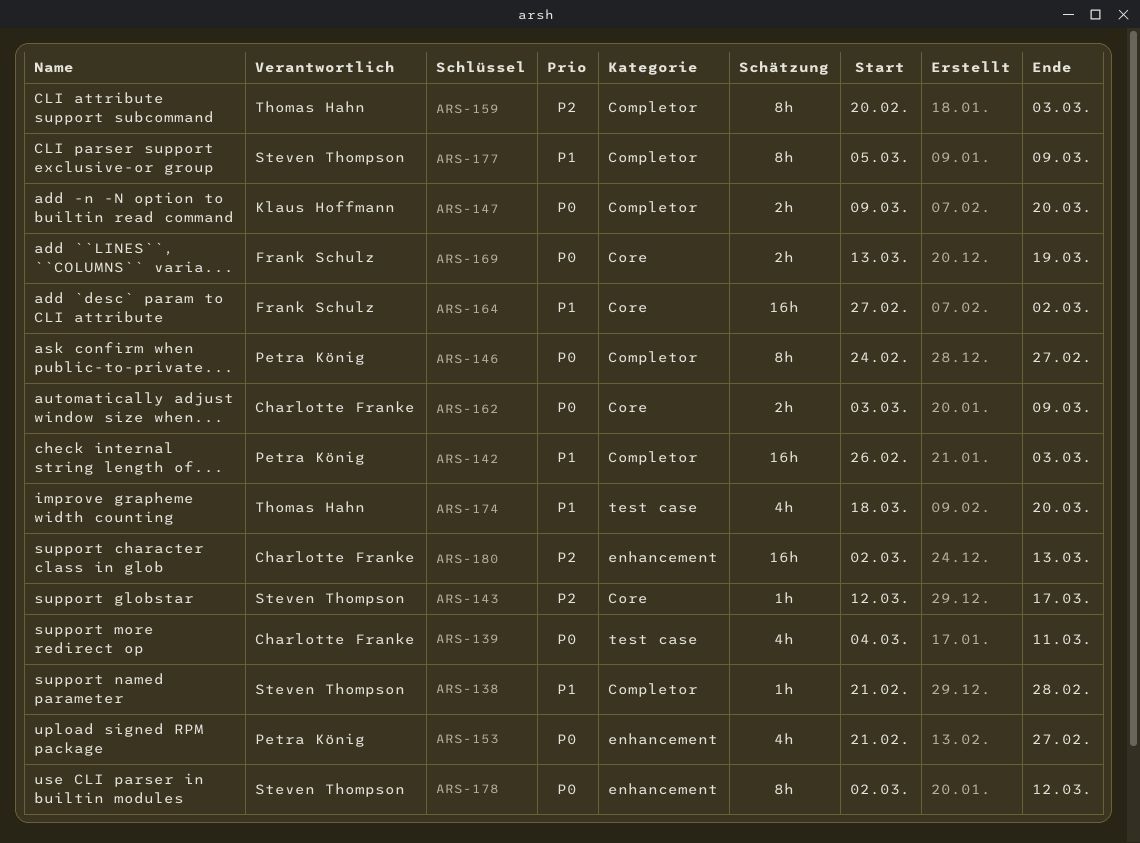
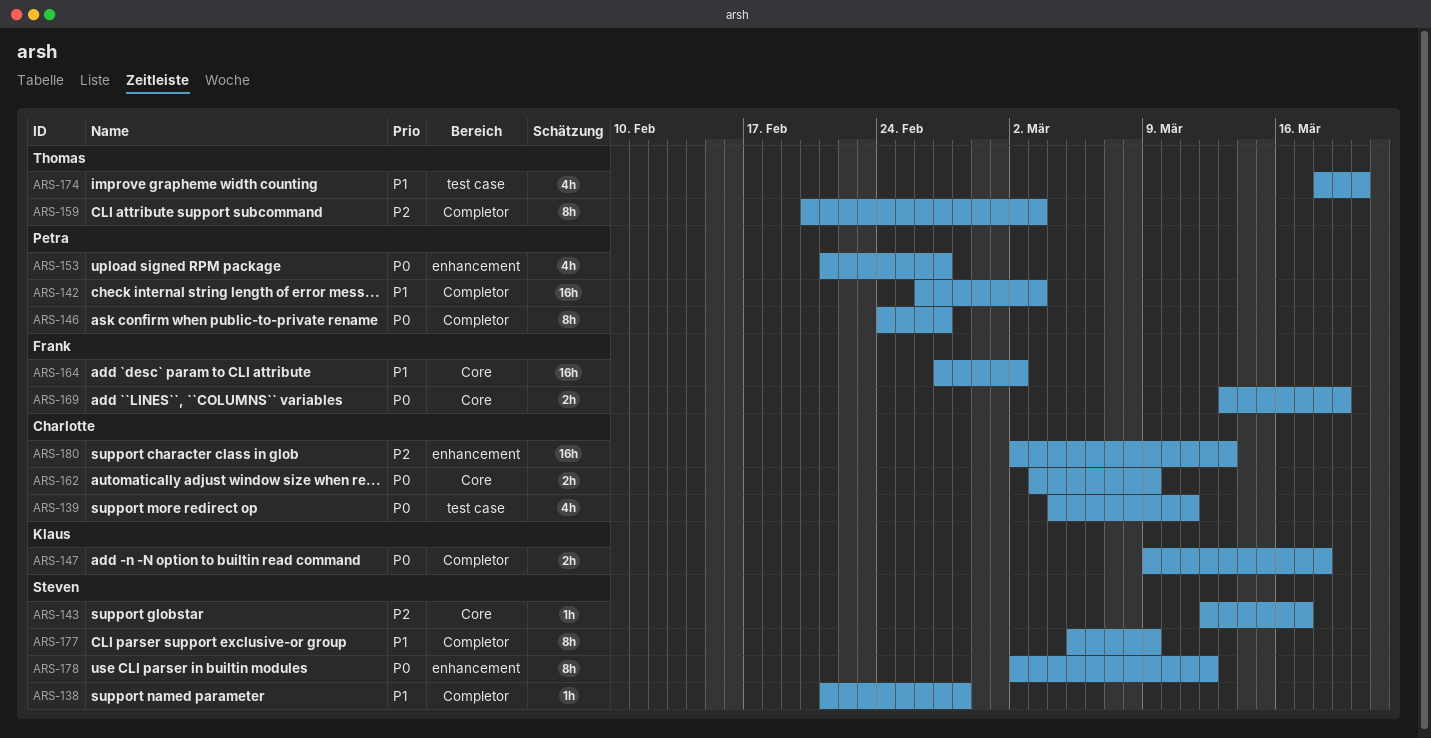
ARS-147, due: Mar 20 -> Mar 18

